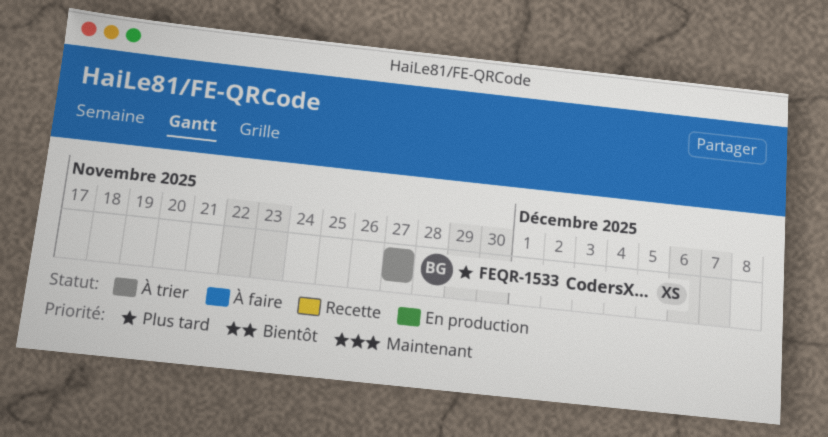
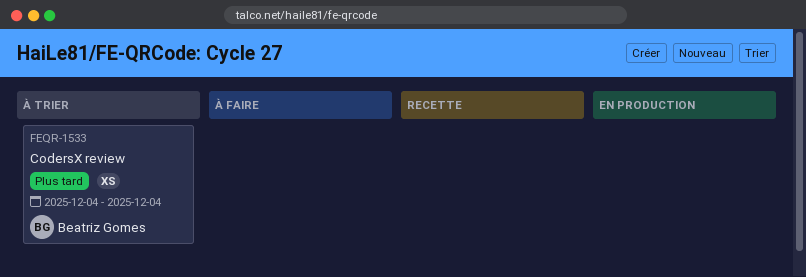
FEQR-1533, start: Nov 27 -> Dec 4
FEQR-1533, due: Nov 27 -> Dec 4

